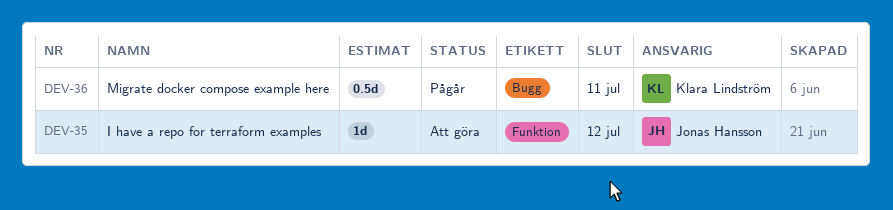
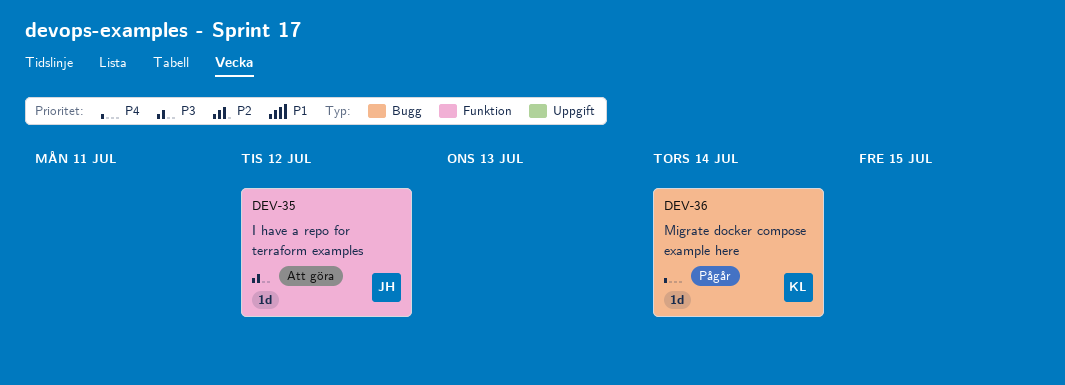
DEV-36, estimate: 0.5d -> 1d
DEV-36, due: Jul 11 -> Jul 14

